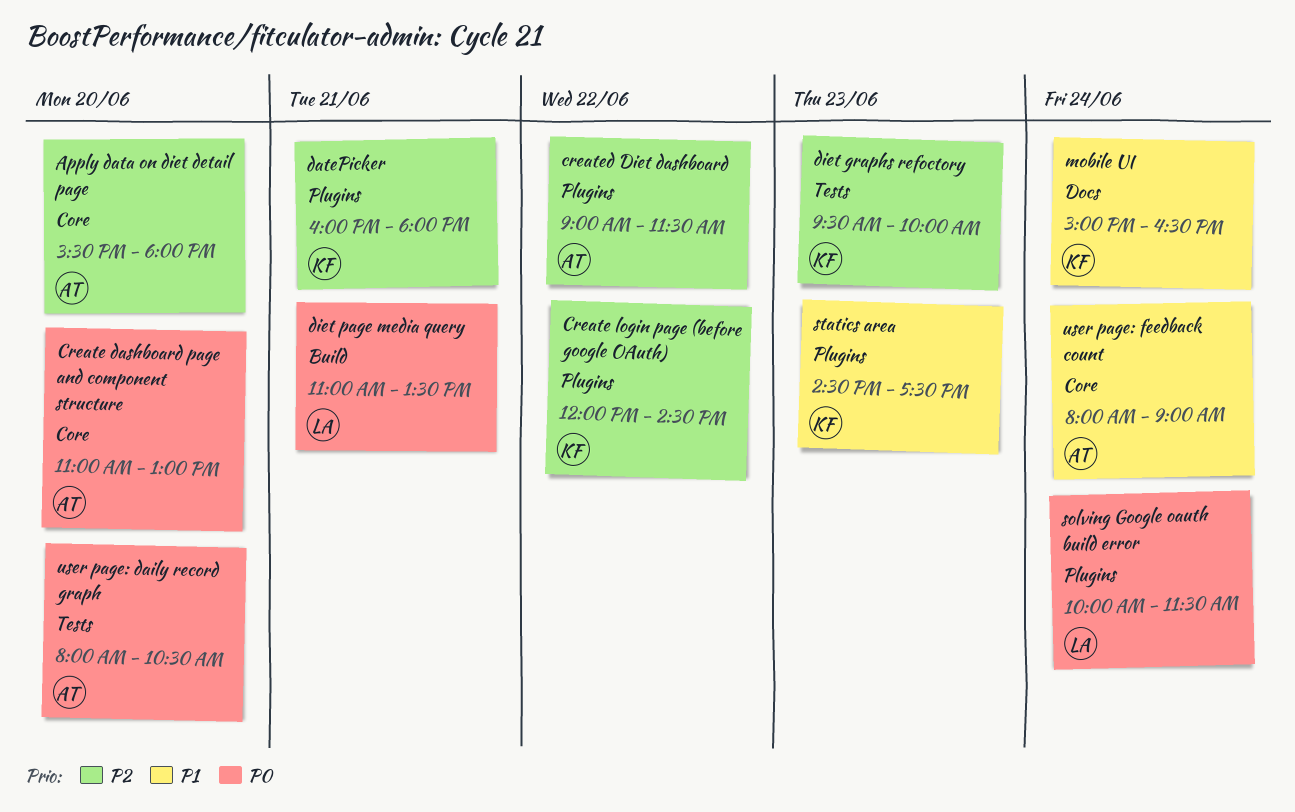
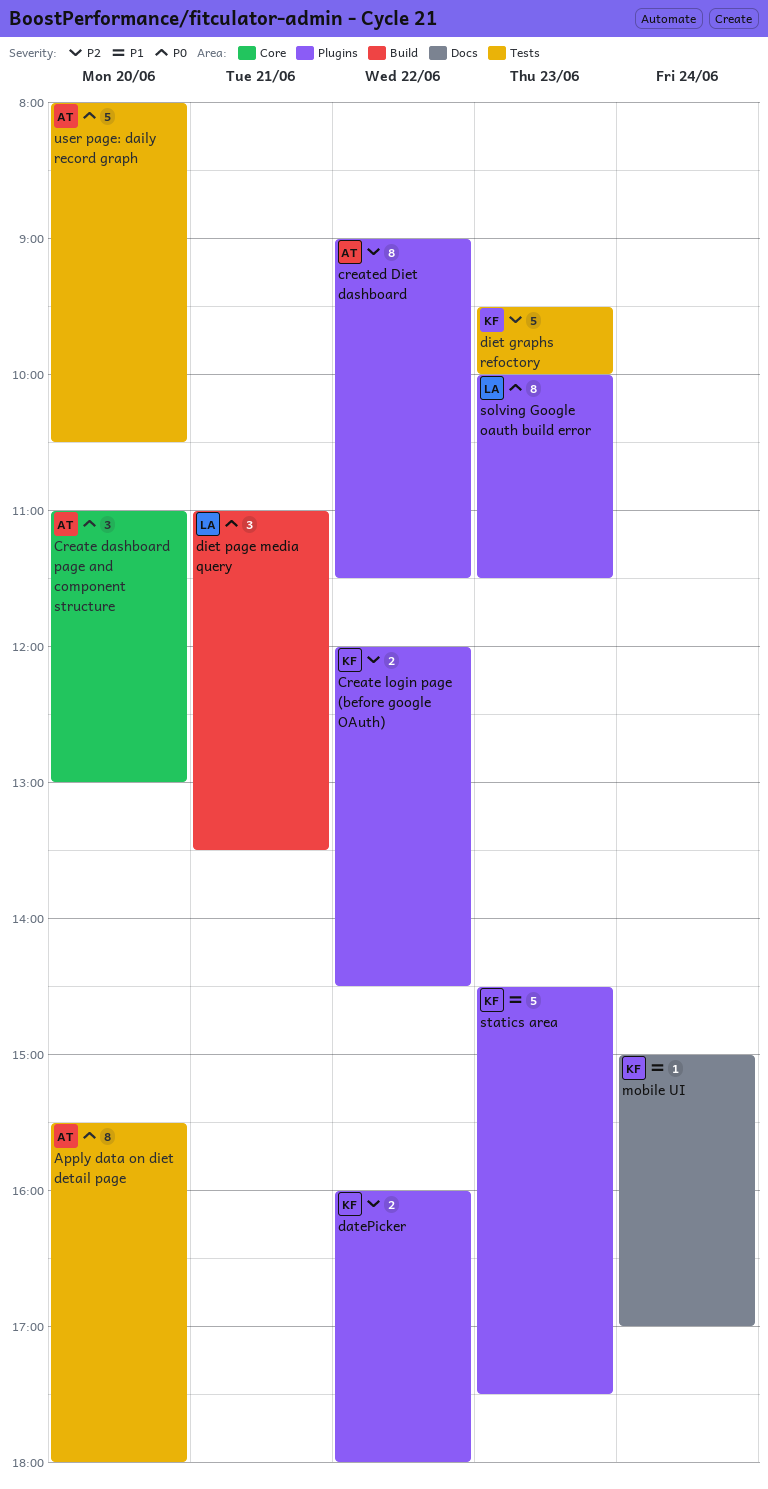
Apply data on diet detail page, priority: P2 -> P0
Apply data on diet detail page, label: Core -> Tests
datePicker, day: Jun 21 -> Jun 22
mobile UI, ends: 16:30 -> 17:00
solving Google oauth build error, day: Jun 24 -> Jun 23
user page: feedback count: present -> none

